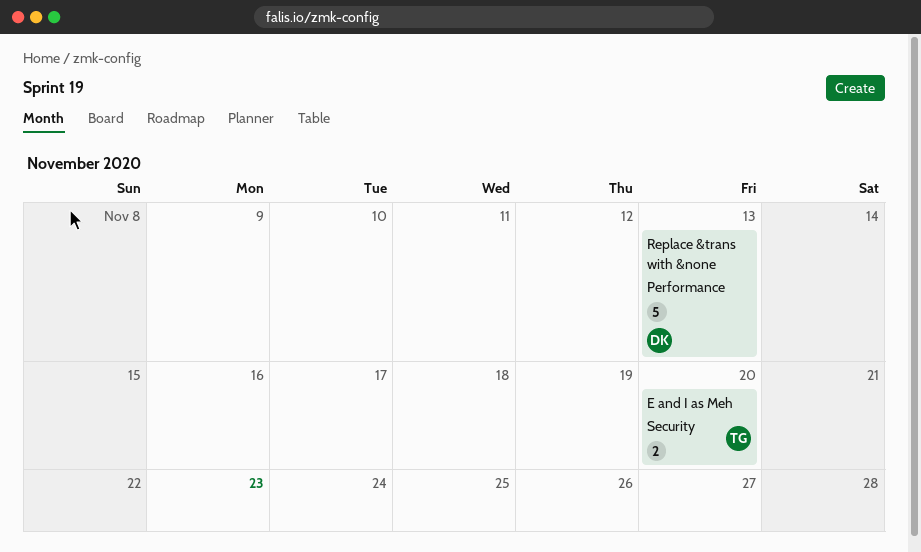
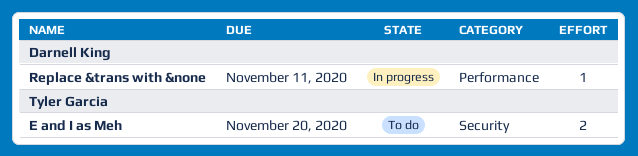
Replace &trans with &none, estimate: 5 -> 1
Replace &trans with &none, due: Nov 13 -> Nov 11

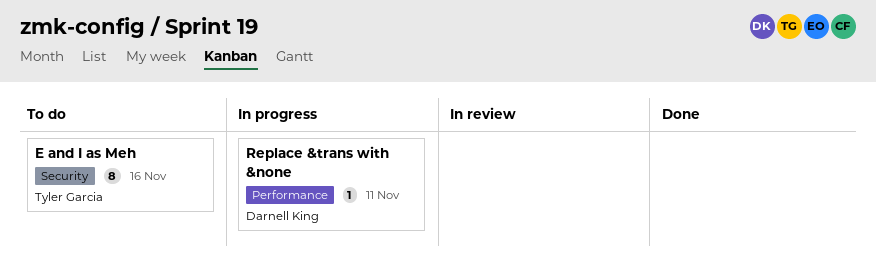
E and I as Meh, estimate: 2 -> 8
E and I as Meh, due: Nov 20 -> Nov 16

